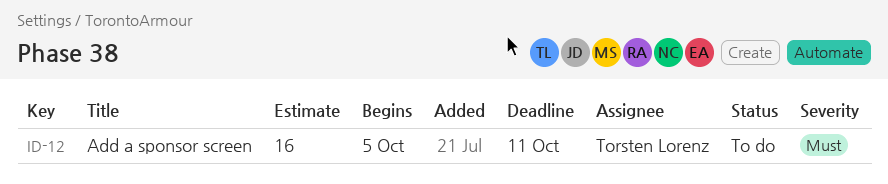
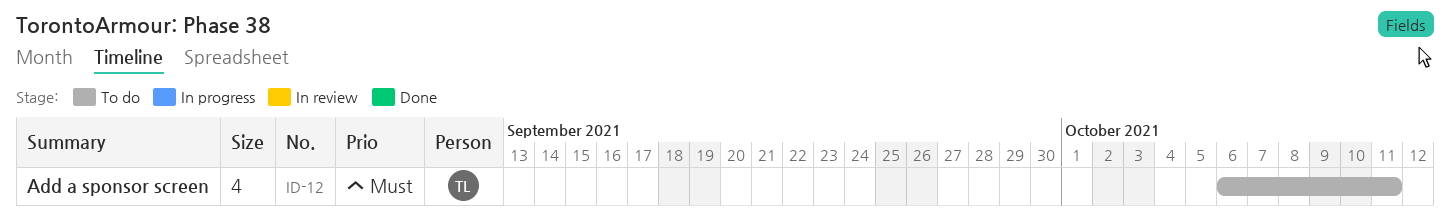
ID-12, estimate: 16 -> 4
ID-12, start: Oct 5 -> Oct 6

